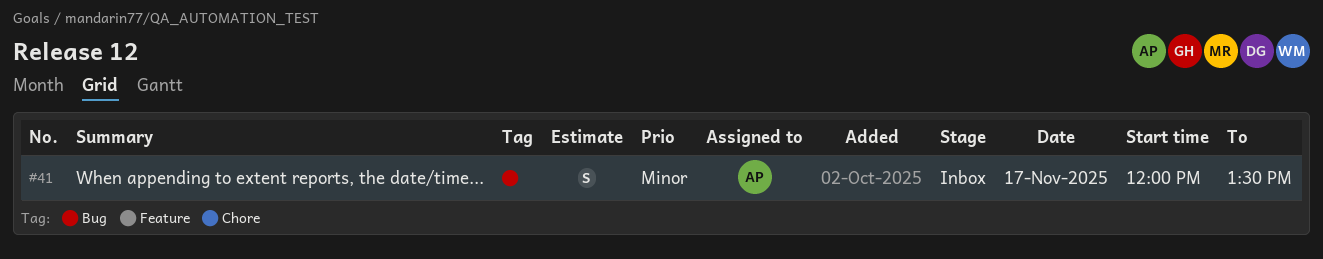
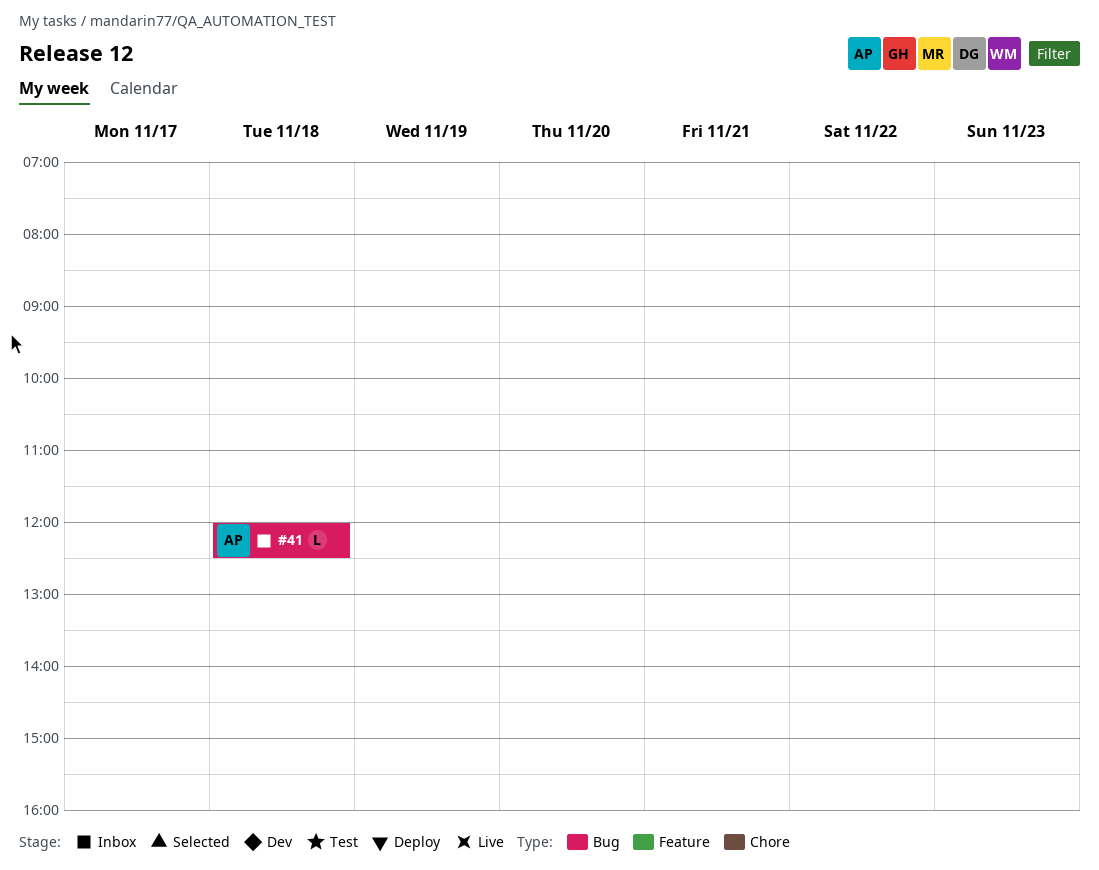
#41, estimate: S -> L
#41, day: Nov 17 -> Nov 18
#41, ends: 13:30 -> 12:30

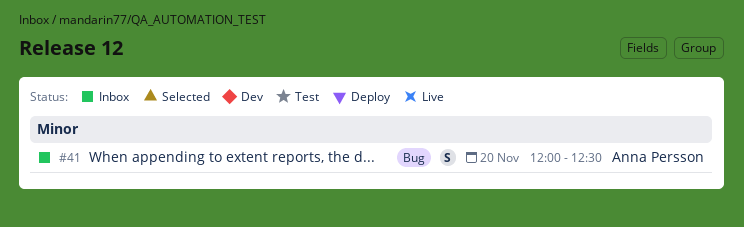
#41, estimate: L -> S
#41, day: Nov 18 -> Nov 20

